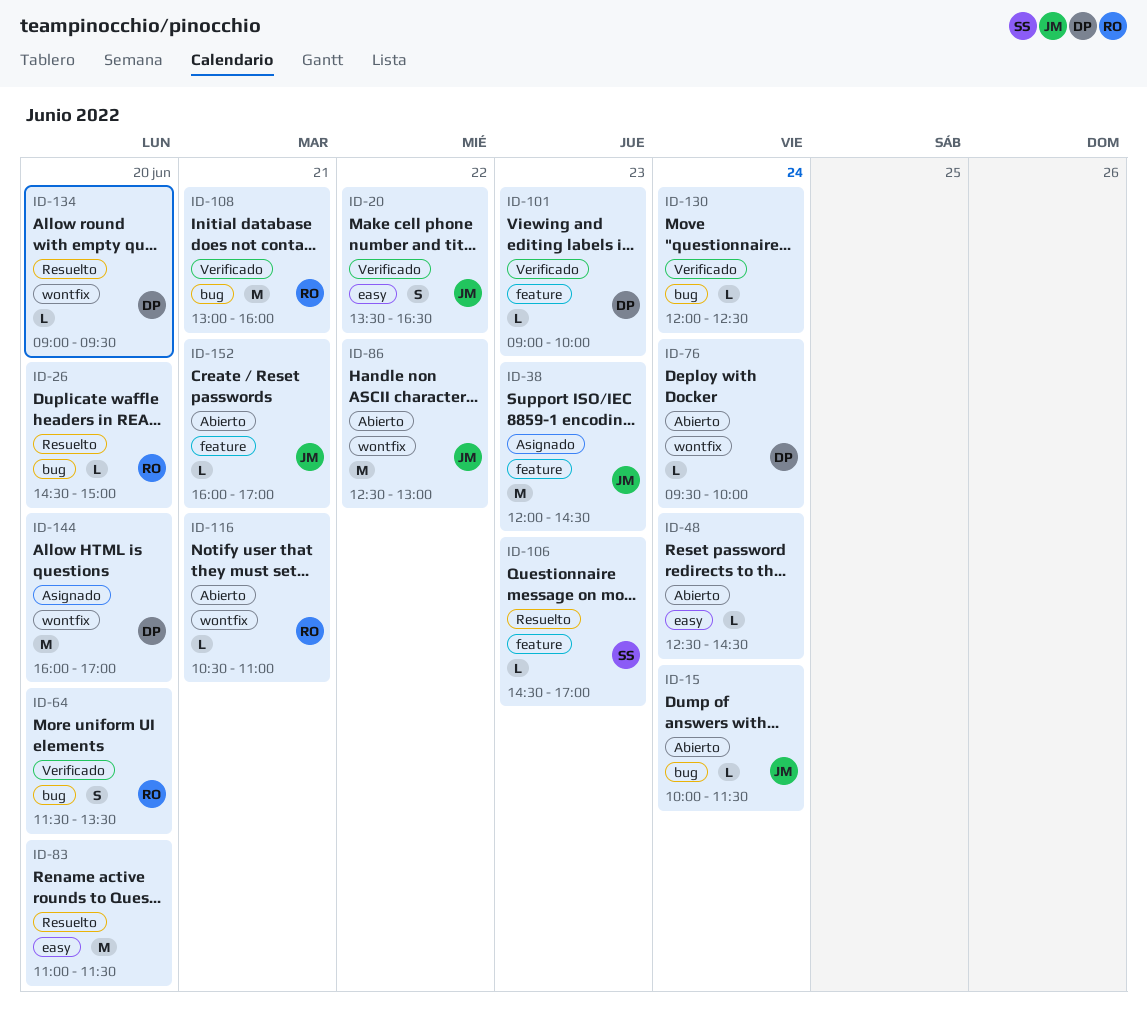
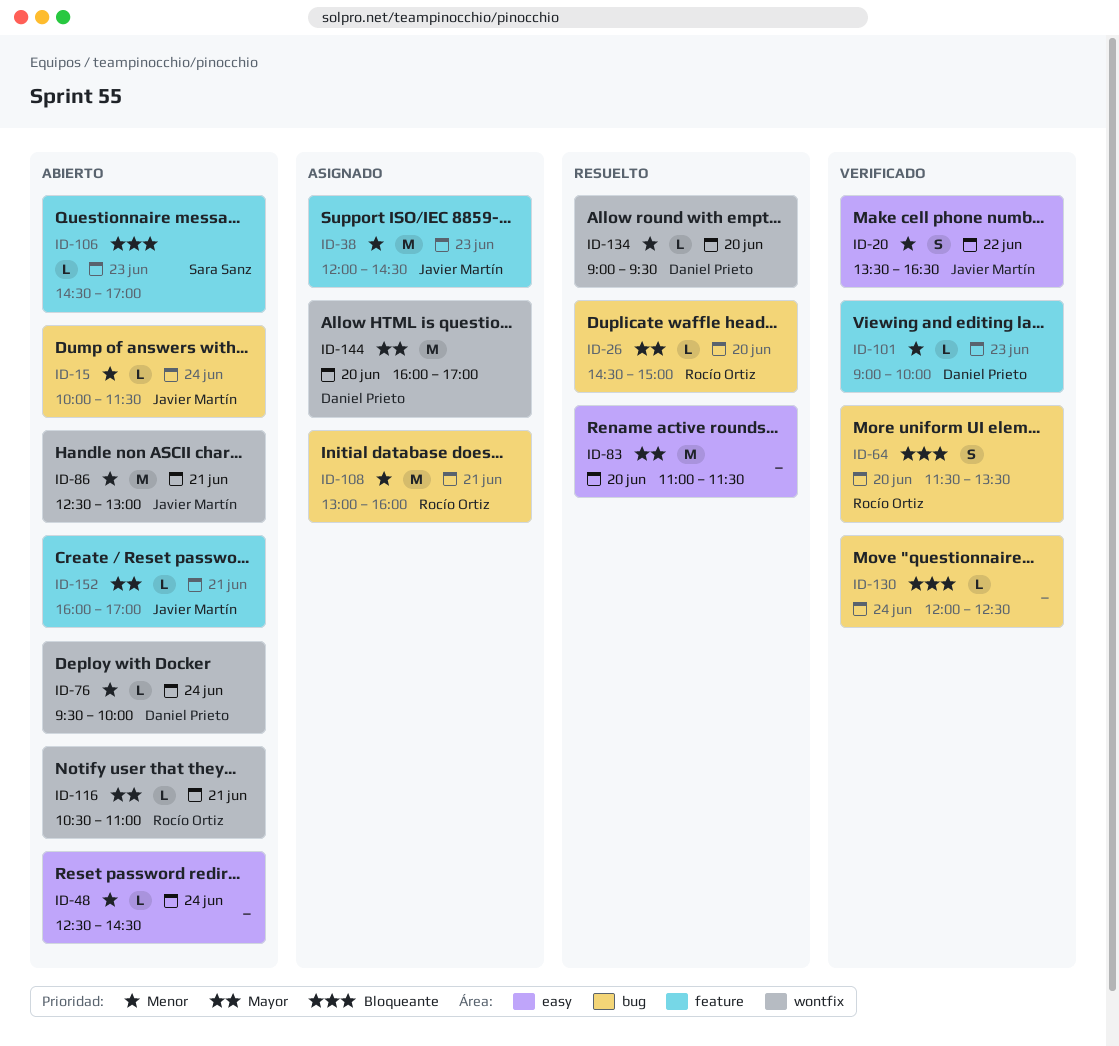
ID-86, day: Jun 22 -> Jun 21
ID-106, status: Resuelto -> Abierto
ID-108, status: Verificado -> Asignado

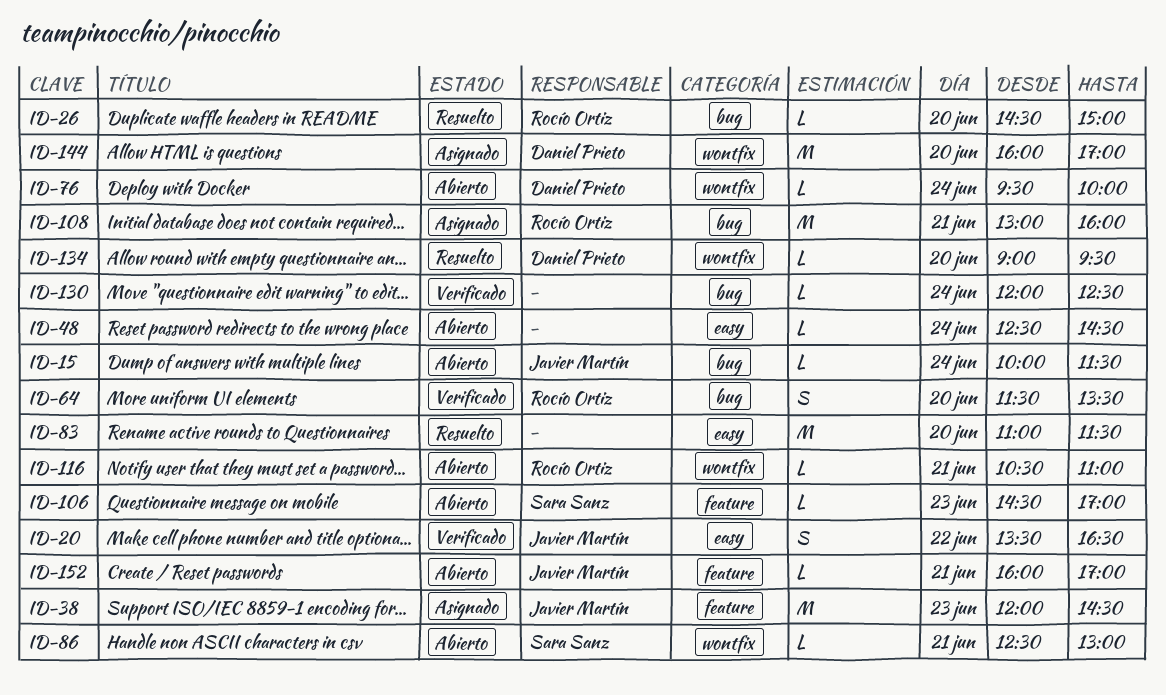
ID-86, owner: Javier Martín -> Sara Sanz
ID-86, estimate: M -> L
ID-101: present -> none

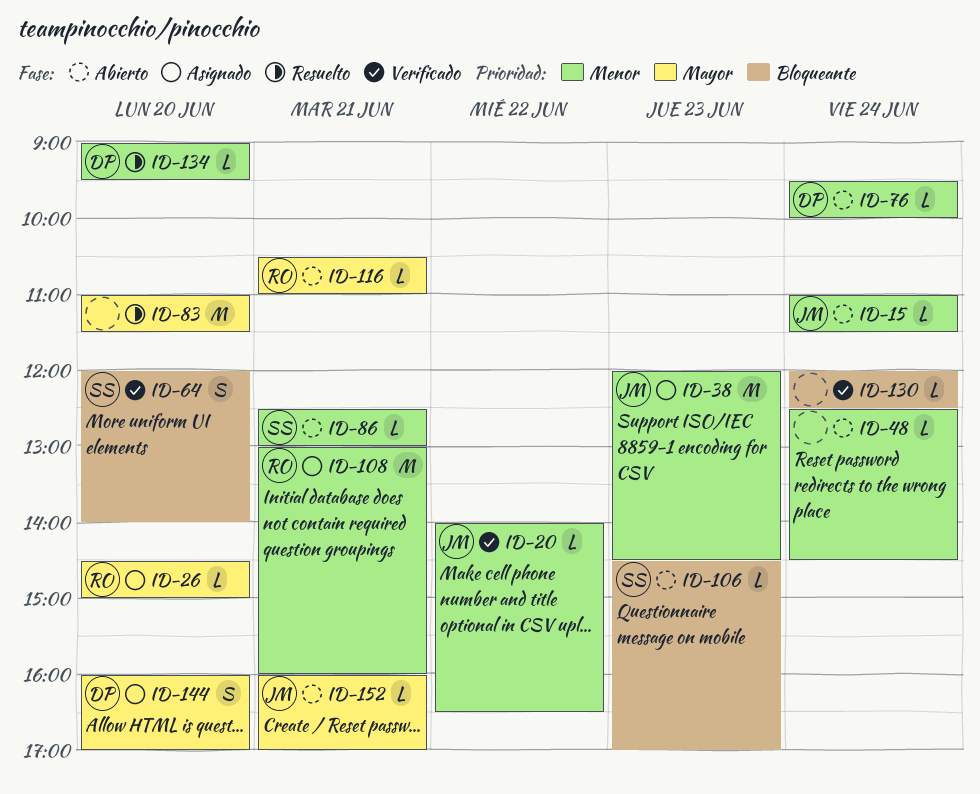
ID-15, begins: 10:00 -> 11:00
ID-20, estimate: S -> L
ID-20, begins: 13:30 -> 14:00
ID-26, status: Resuelto -> Asignado
ID-64, owner: Rocío Ortiz -> Sara Sanz
ID-64, begins: 11:30 -> 12:00
ID-64, ends: 13:30 -> 14:00
ID-144, estimate: M -> S

